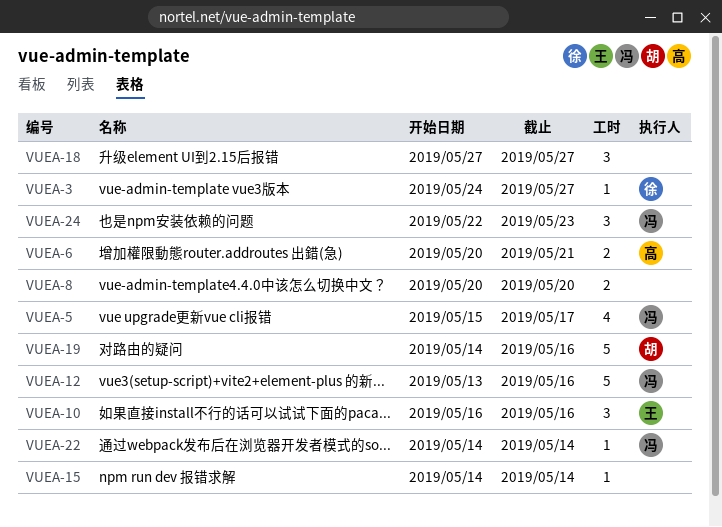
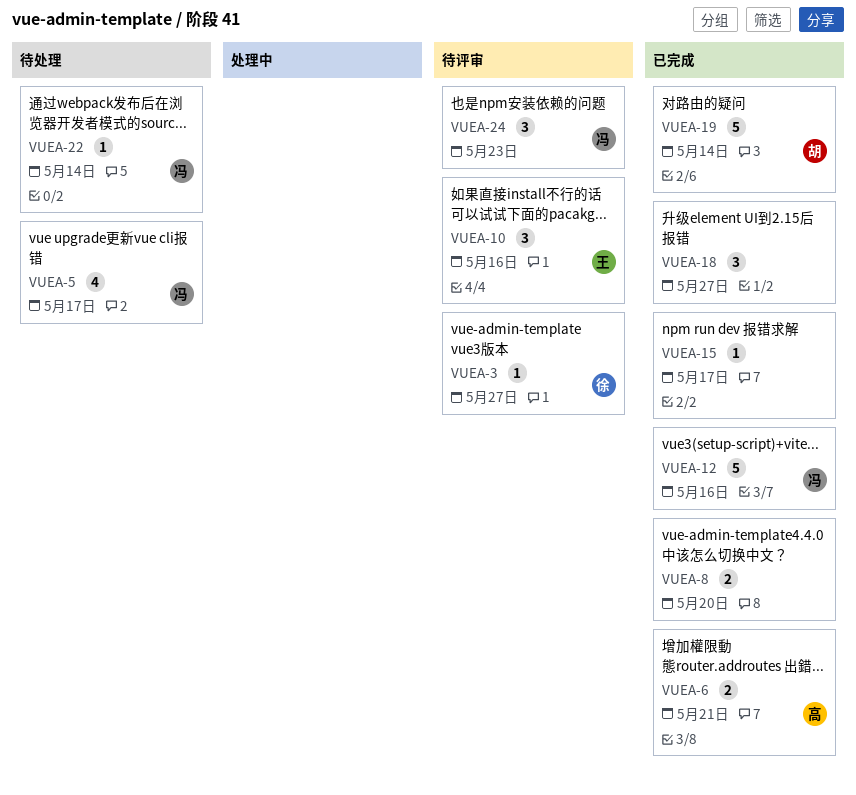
VUEA-15, due: May 14 -> May 17
VUEA-19, due: May 16 -> May 14

